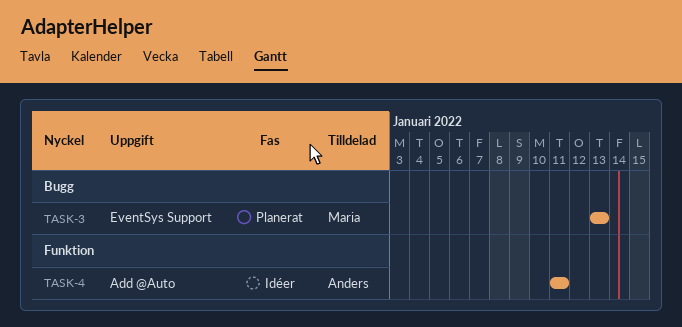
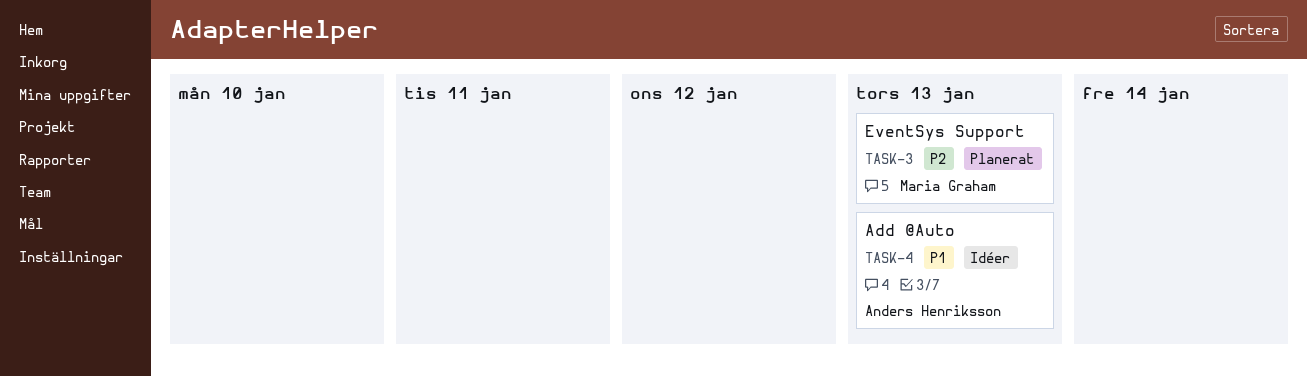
TASK-4, due: Jan 11 -> Jan 13

